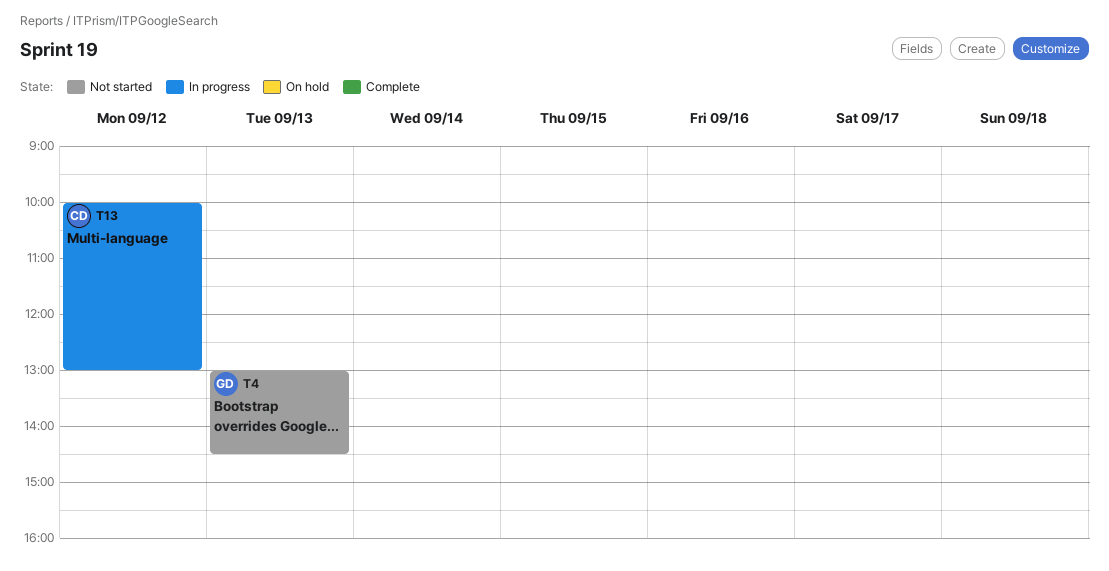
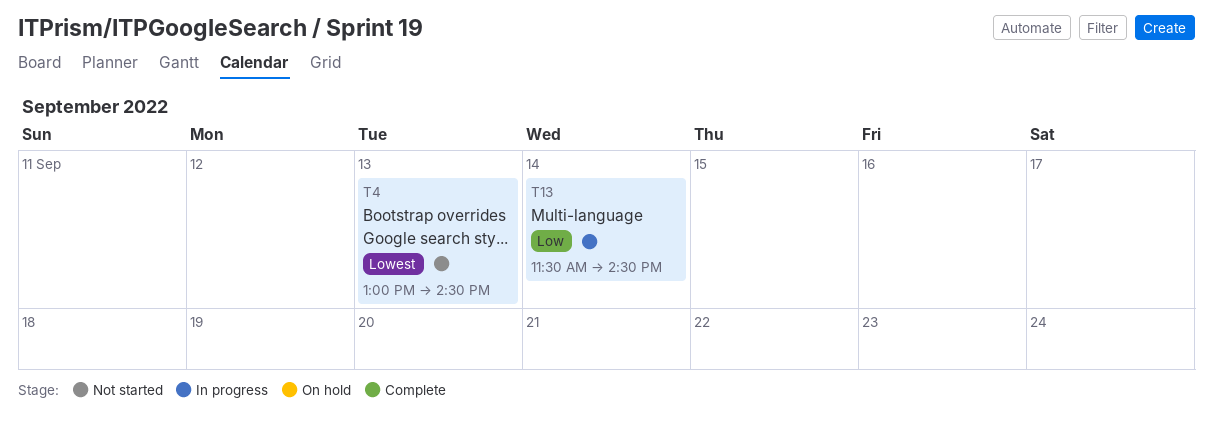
T13, day: Sep 12 -> Sep 14
T13, begins: 10:00 -> 11:30
T13, ends: 13:00 -> 14:30

